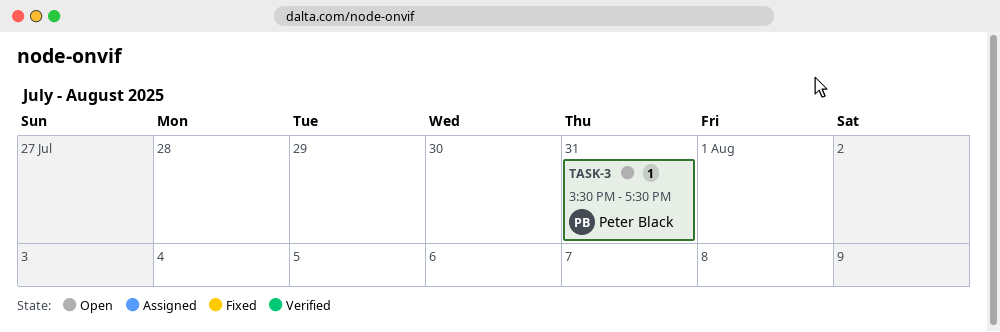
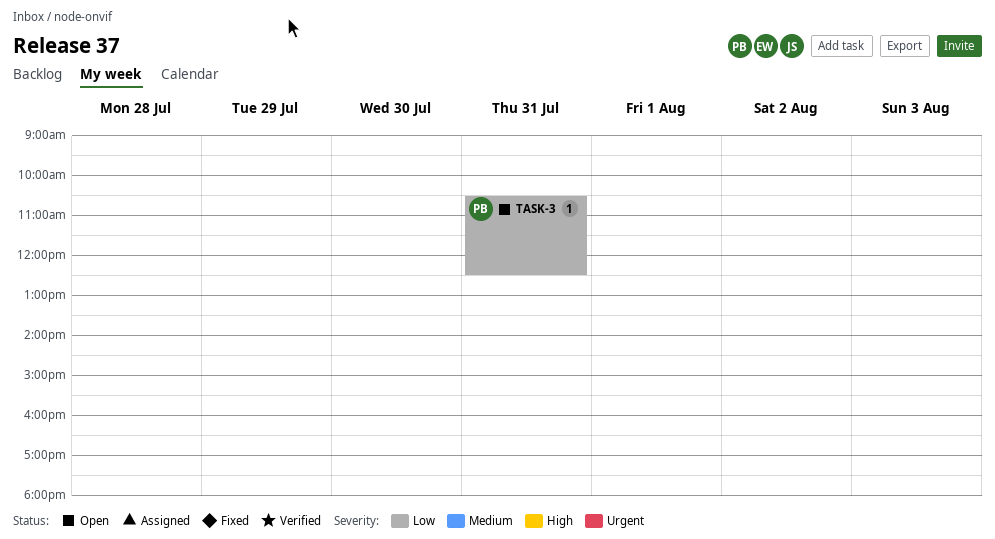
TASK-3, begins: 15:30 -> 10:30
TASK-3, ends: 17:30 -> 12:30

